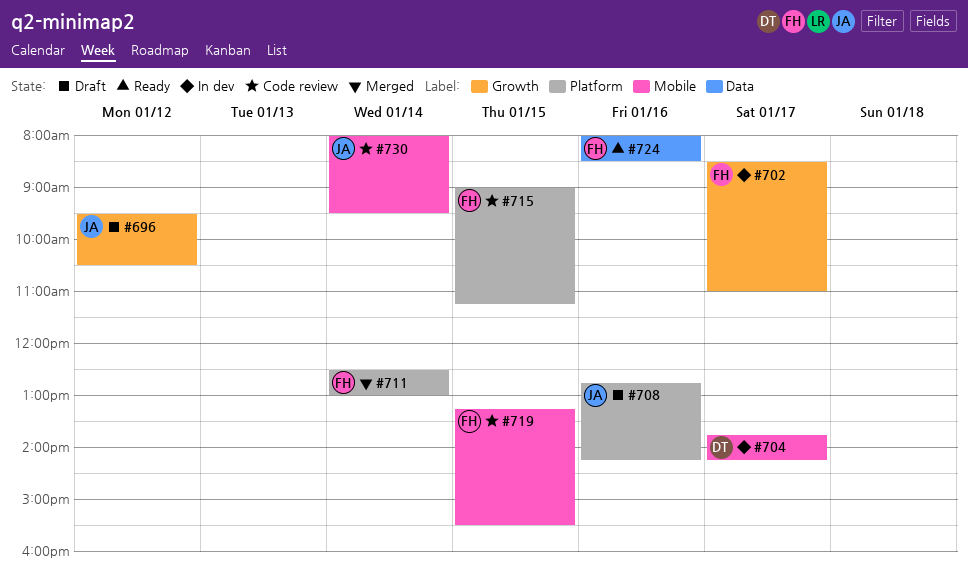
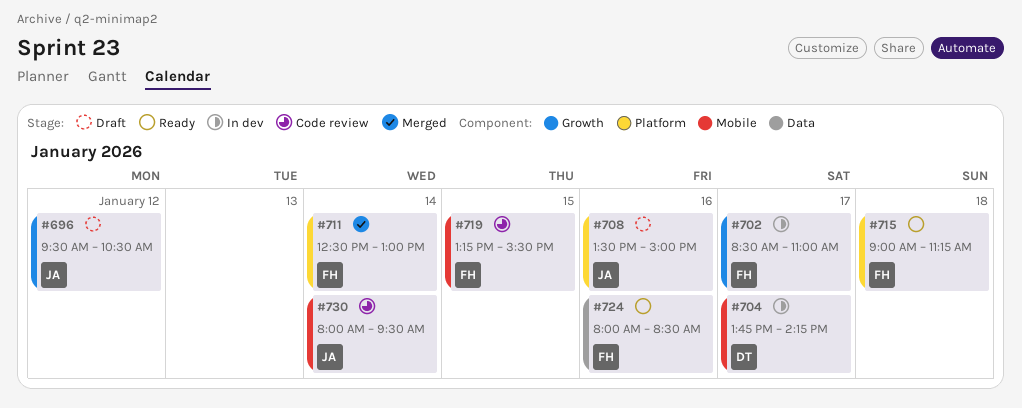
#708, begins: 12:45 -> 13:30
#708, ends: 14:15 -> 15:00
#715, status: Code review -> Ready
#715, day: Jan 15 -> Jan 18

